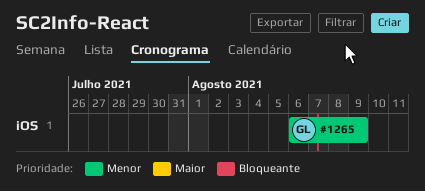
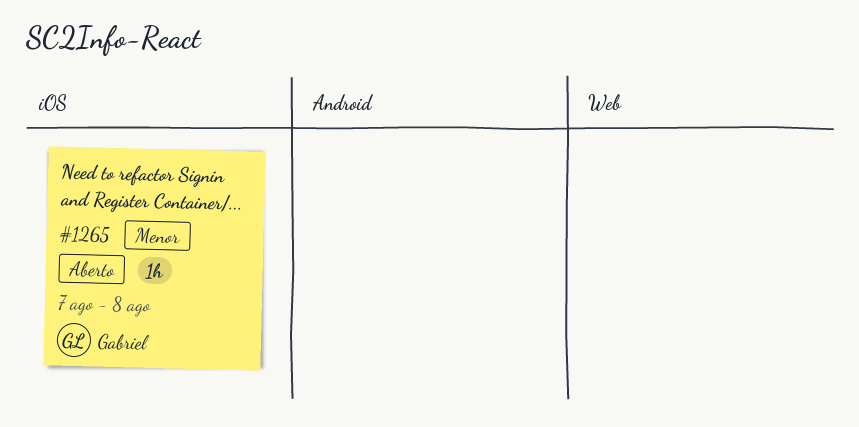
#1265, start: Aug 6 -> Aug 7
#1265, due: Aug 9 -> Aug 8

